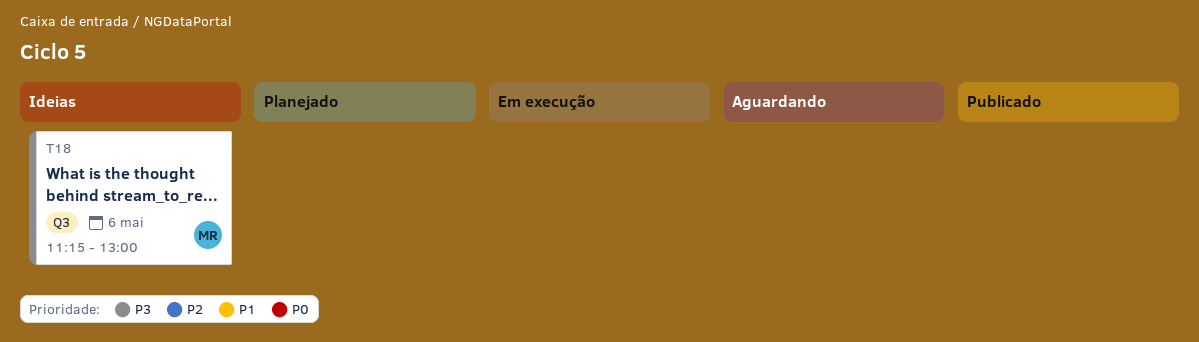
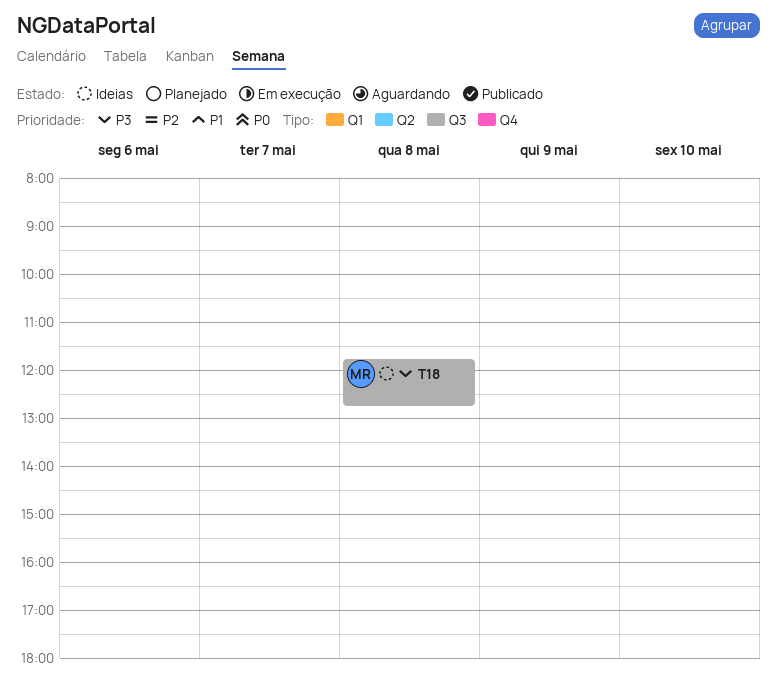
T18, day: May 6 -> May 8
T18, begins: 11:15 -> 11:45
T18, ends: 13:00 -> 12:45

